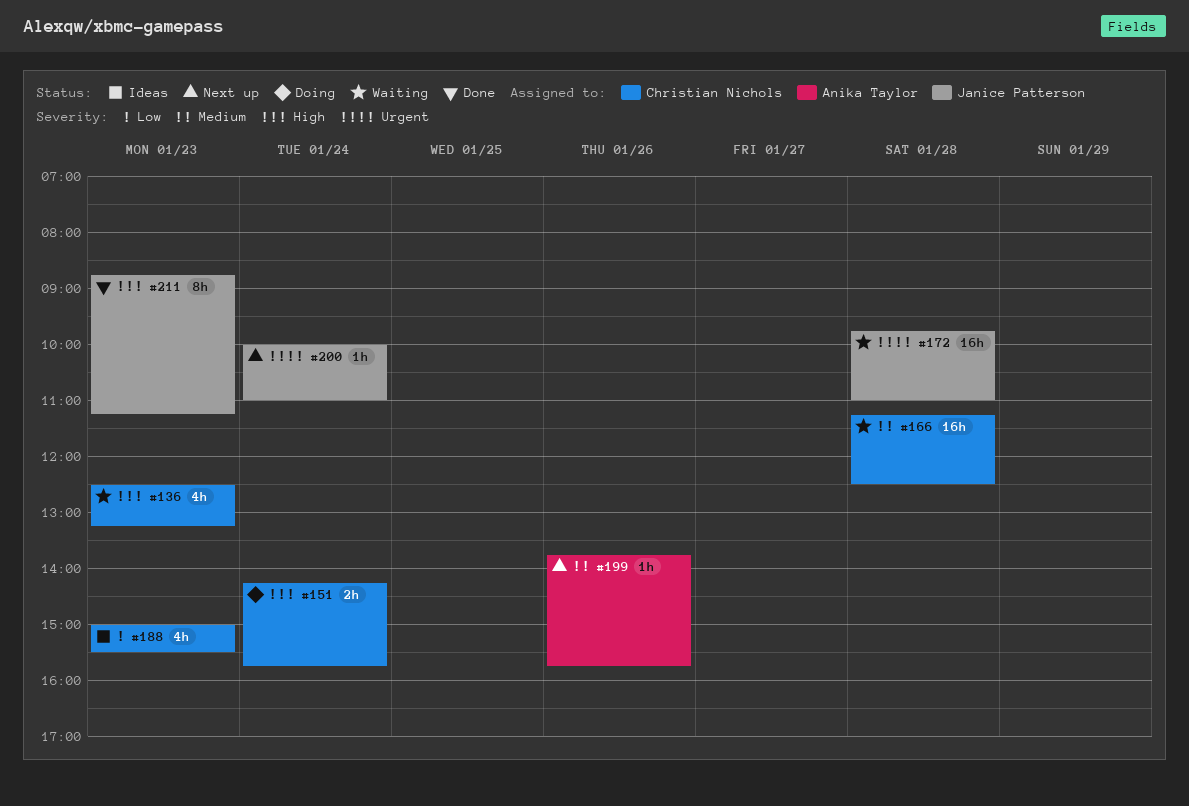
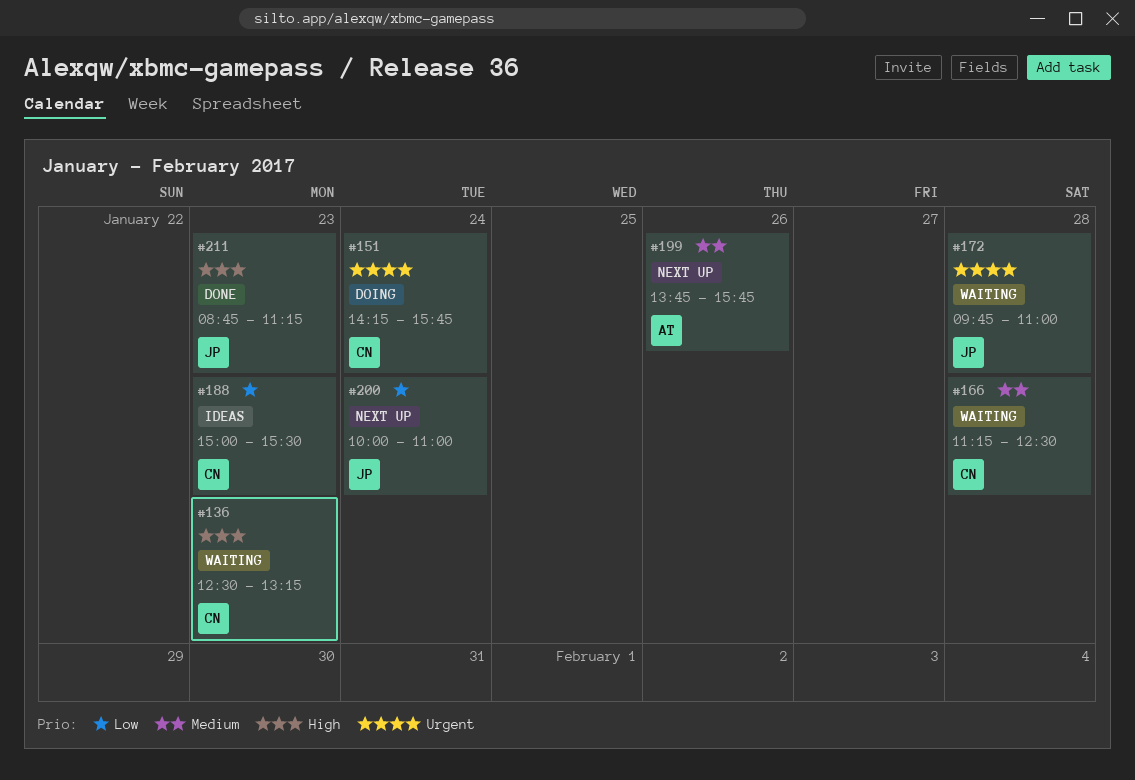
#151, priority: High -> Urgent
#200, priority: Urgent -> Low

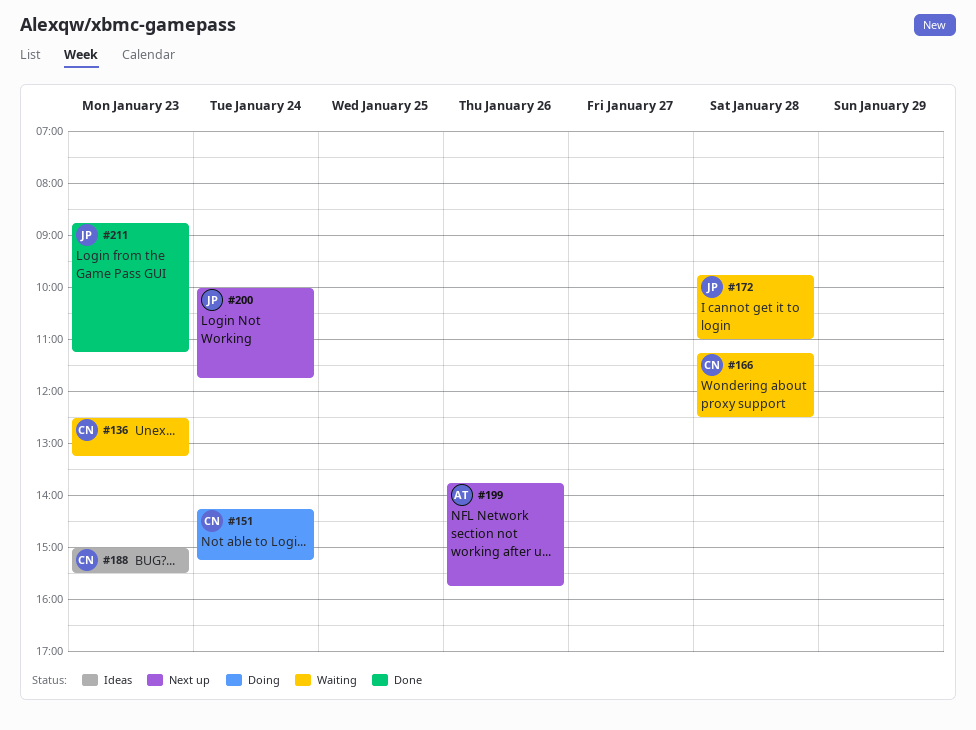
#151, ends: 15:45 -> 15:15
#200, ends: 11:00 -> 11:45

